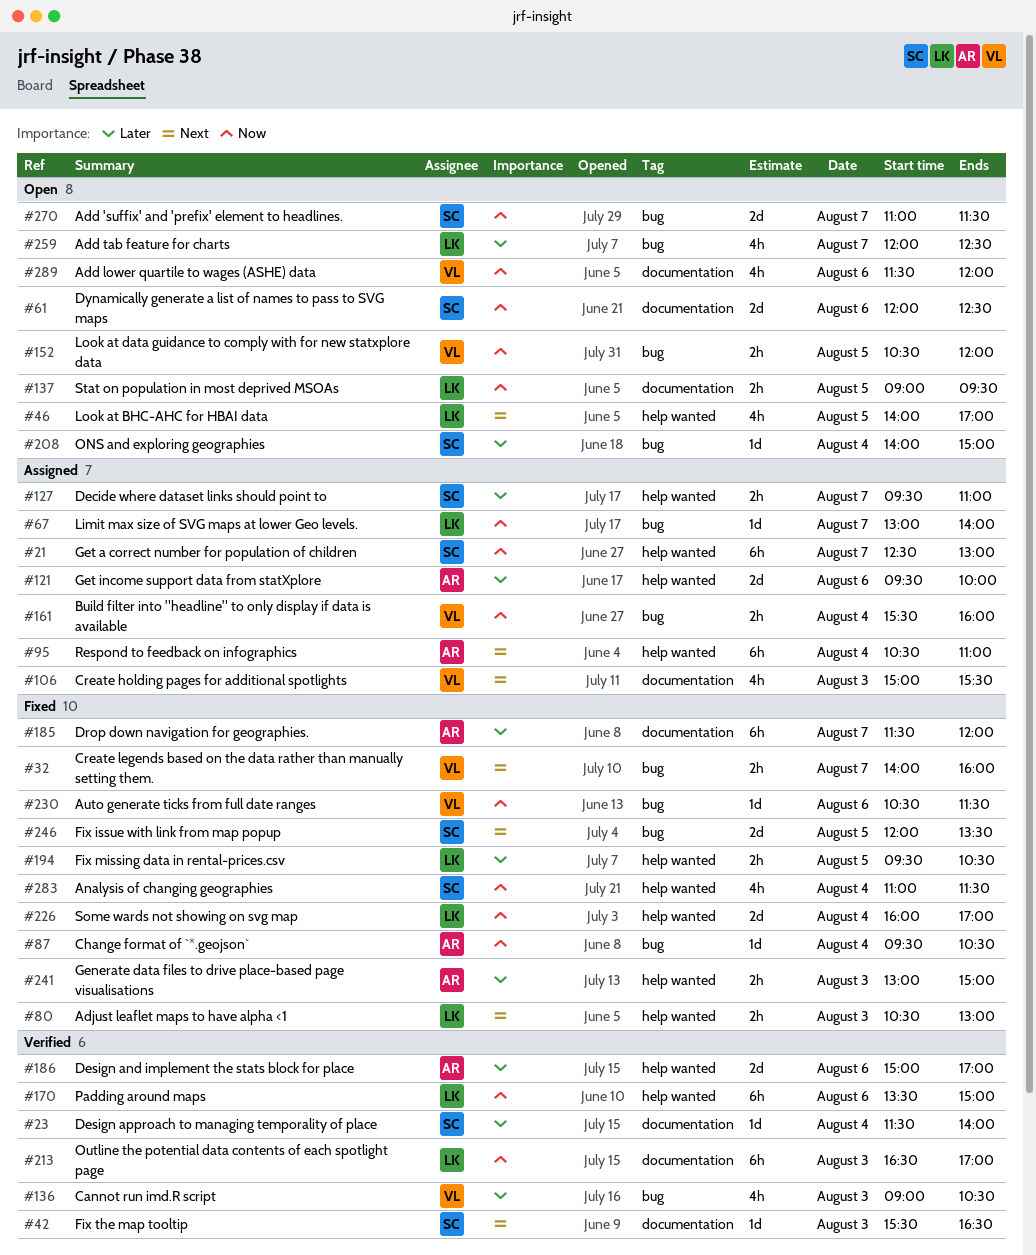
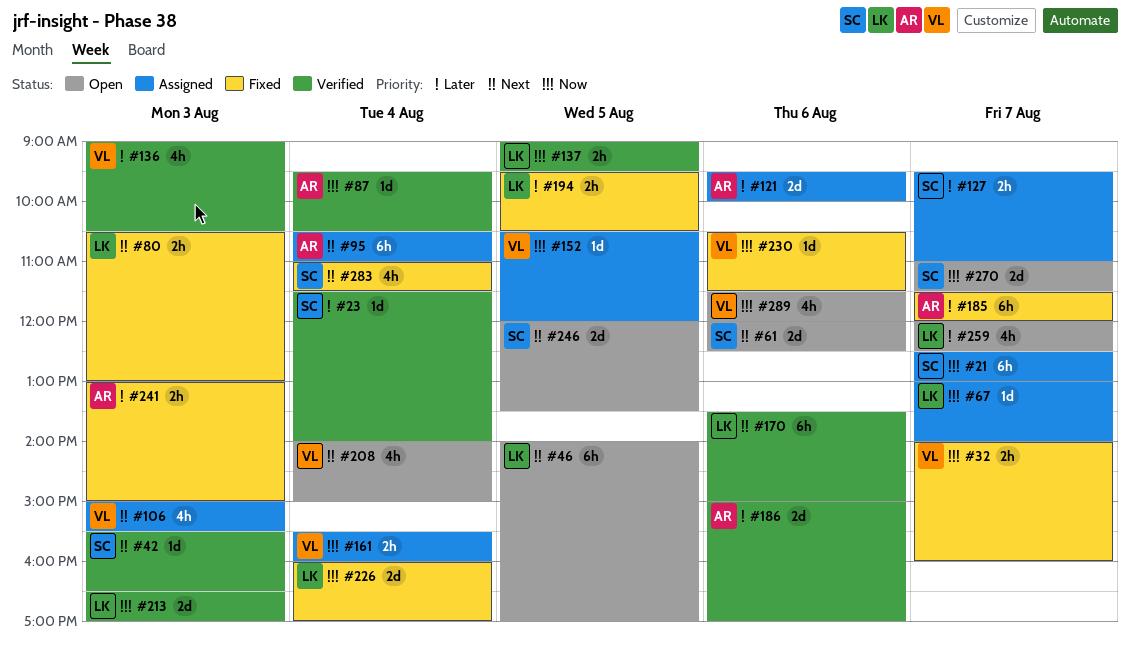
#32, priority: Next -> Now
#46, estimate: 4h -> 6h
#61, priority: Now -> Next
#87, status: Fixed -> Verified
#137, status: Open -> Verified
#152, status: Open -> Assigned
#152, estimate: 2h -> 1d
#170, priority: Now -> Next
#208, owner: SC -> VL
#208, priority: Later -> Next
#208, estimate: 1d -> 4h
#213, estimate: 6h -> 2d
#246, status: Fixed -> Open
#283, priority: Now -> Next

